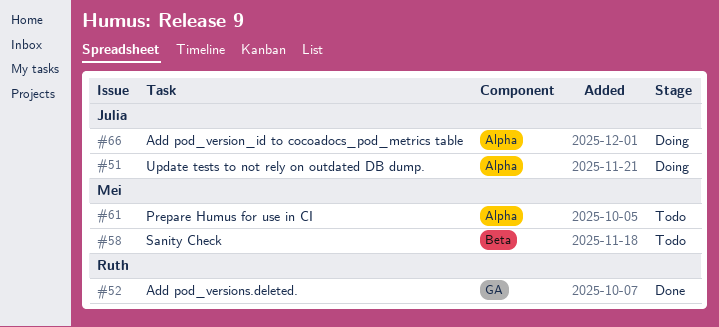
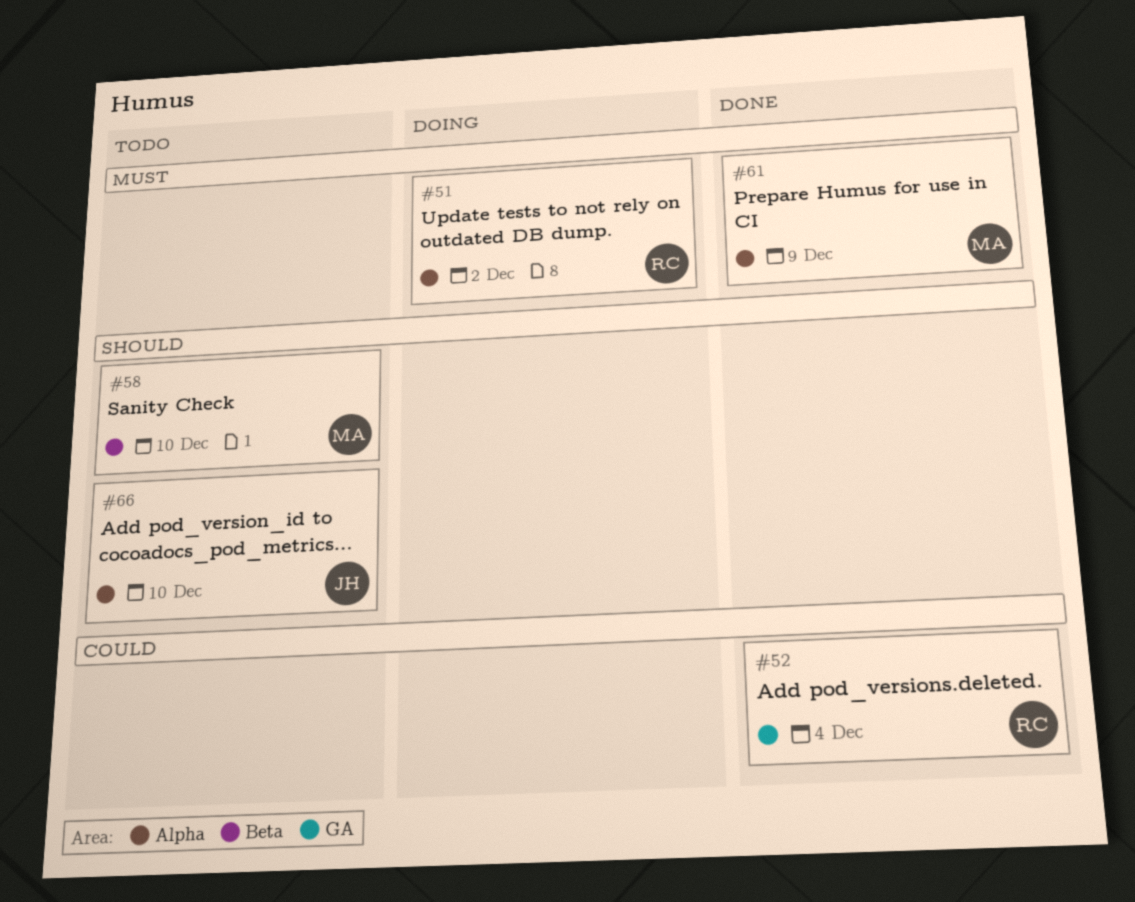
#51, owner: Julia -> Ruth
#61, status: Todo -> Done
#66, status: Doing -> Todo

